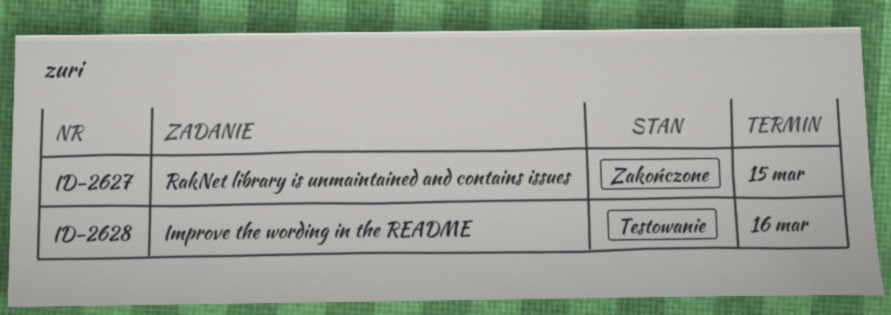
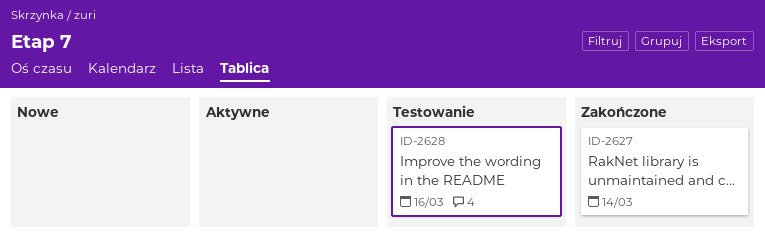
ID-2627, due: Mar 15 -> Mar 14

